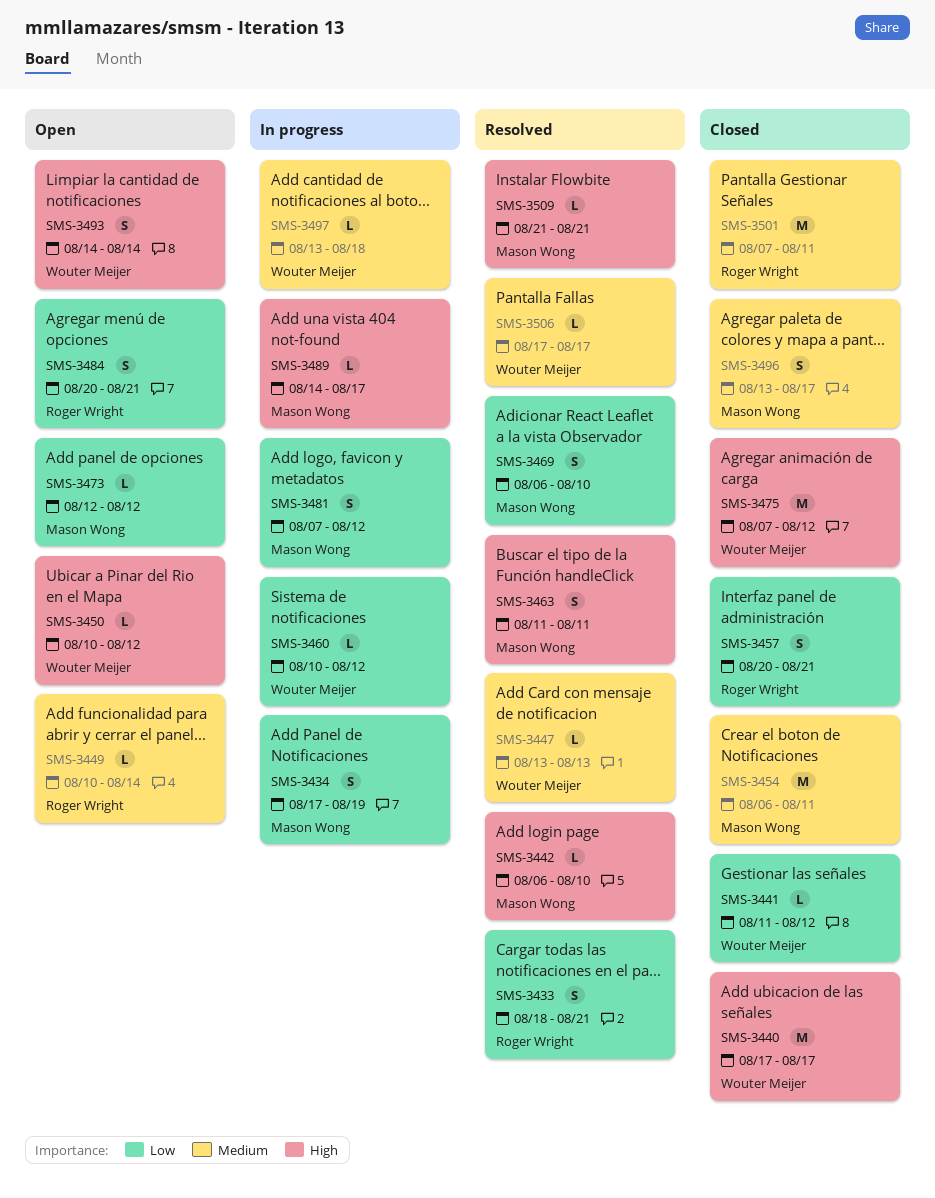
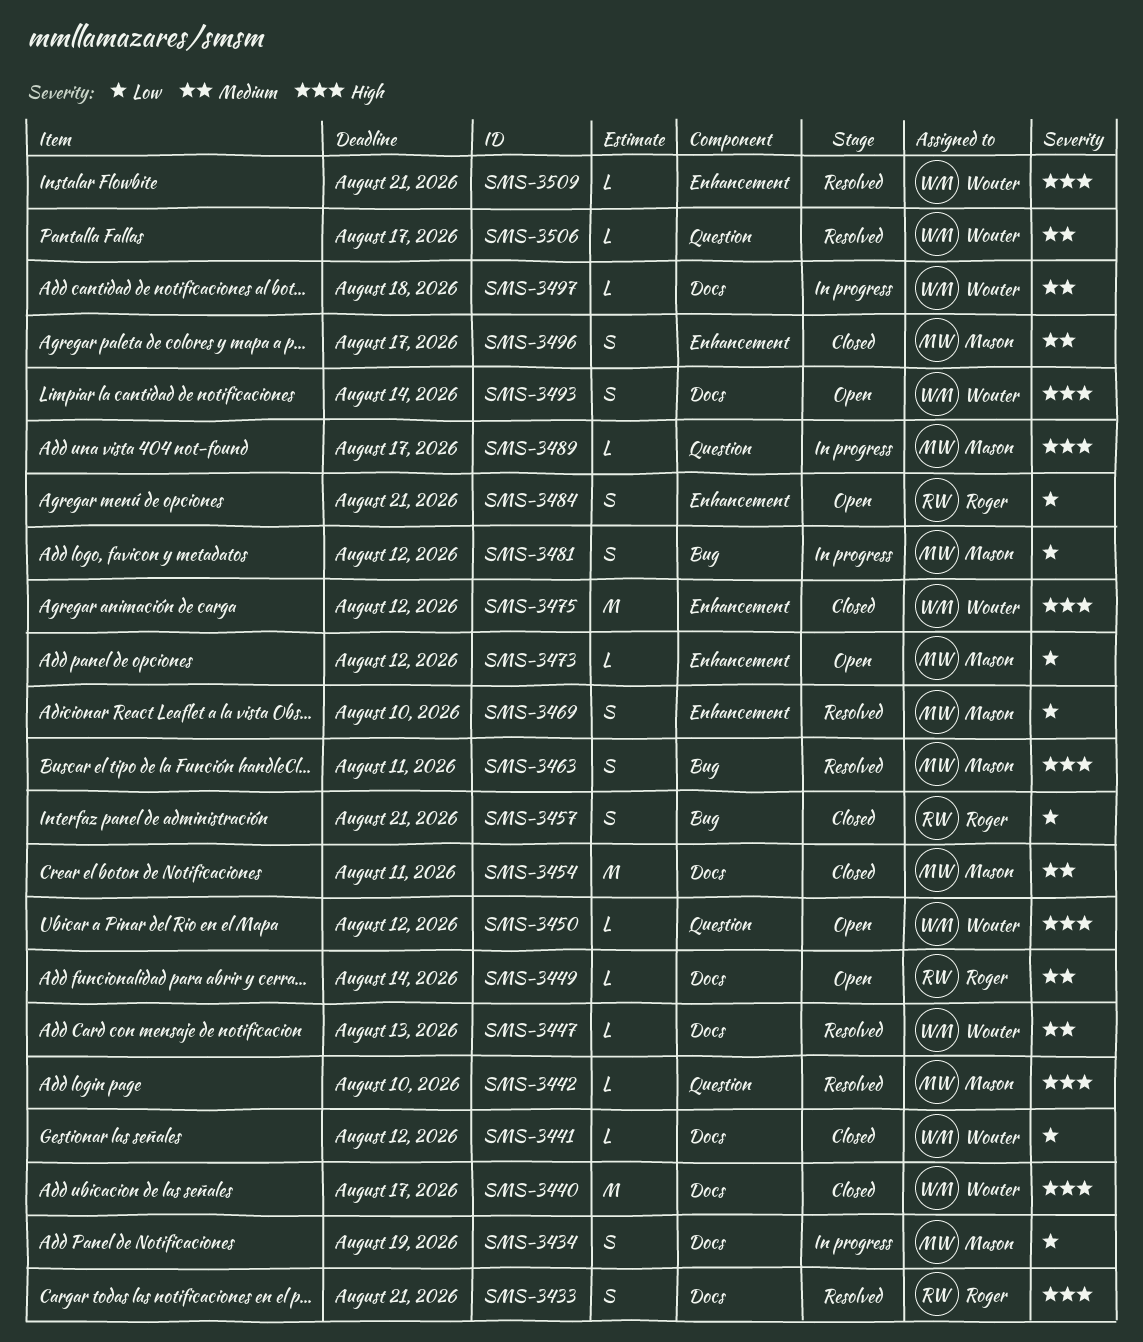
SMS-3433, priority: Low -> High
SMS-3460: present -> none
SMS-3501: present -> none
SMS-3509, owner: Mason Wong -> Wouter Meijer

